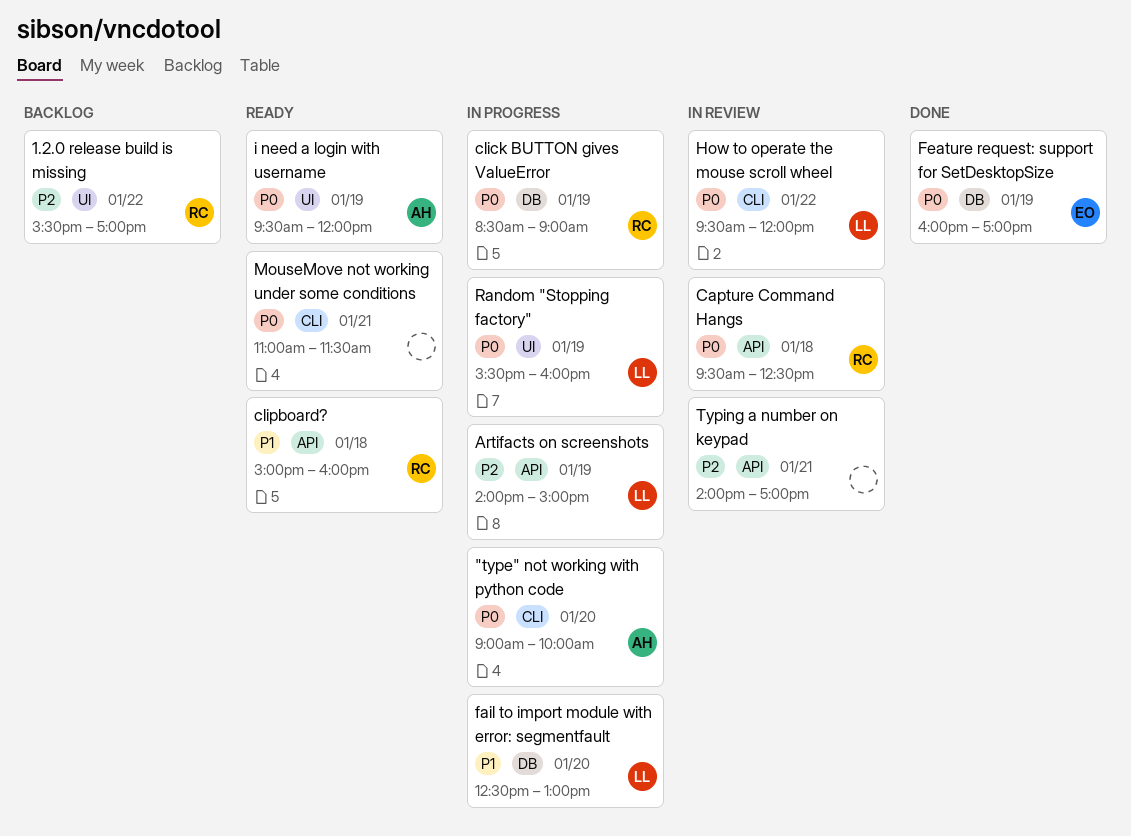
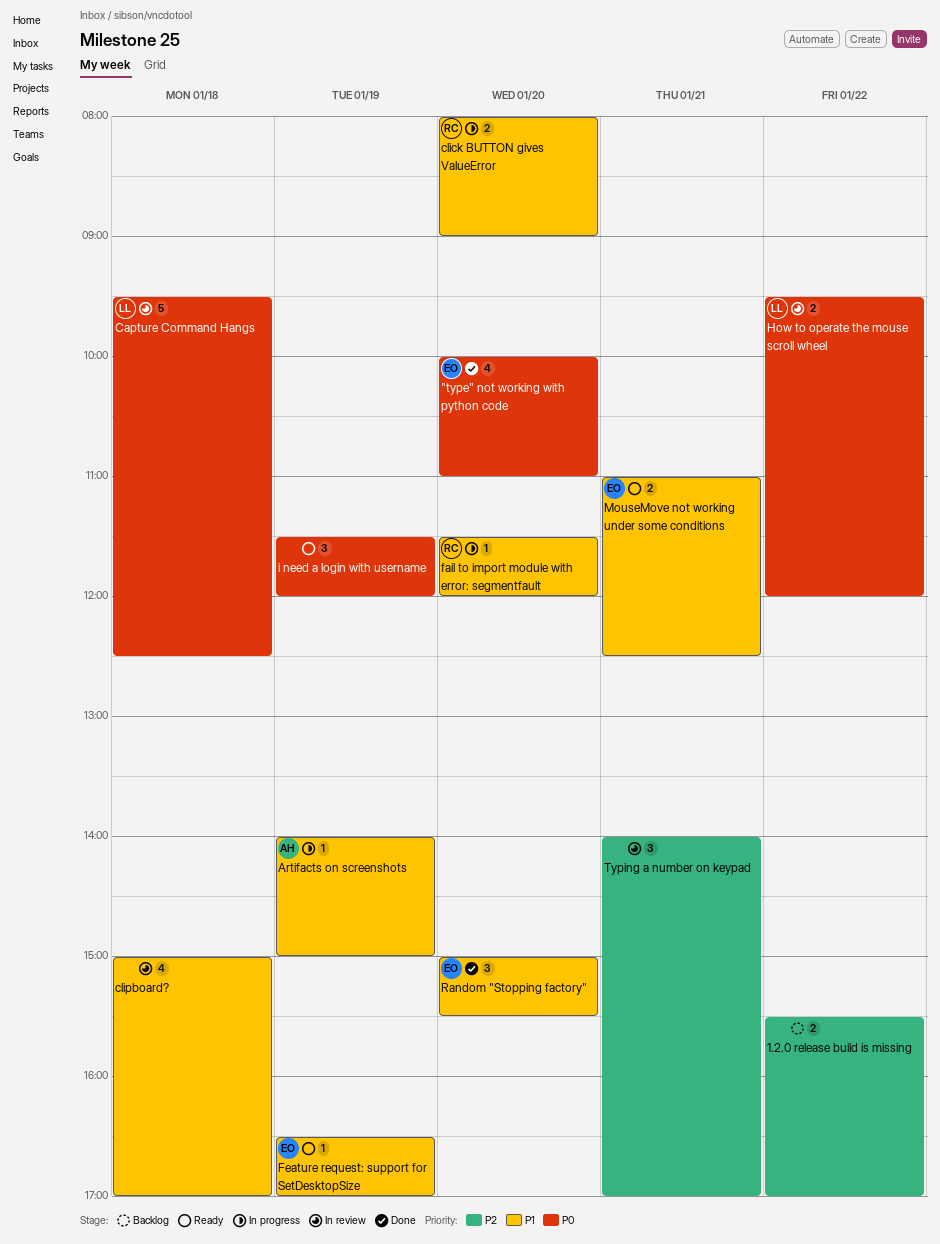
"type" not working with python code, status: In progress -> Done
"type" not working with python code, owner: AH -> EO
"type" not working with python code, begins: 09:00 -> 10:00
"type" not working with python code, ends: 10:00 -> 11:00
1.2.0 release build is missing, owner: RC -> none
Artifacts on screenshots, owner: LL -> AH
Artifacts on screenshots, priority: P2 -> P1
Capture Command Hangs, owner: RC -> LL
click BUTTON gives ValueError, priority: P0 -> P1
click BUTTON gives ValueError, day: Jan 19 -> Jan 20
click BUTTON gives ValueError, begins: 08:30 -> 08:00
clipboard?, status: Ready -> In review
clipboard?, owner: RC -> none
clipboard?, ends: 16:00 -> 17:00
fail to import module with error: segmentfault, owner: LL -> RC
fail to import module with error: segmentfault, begins: 12:30 -> 11:30
fail to import module with error: segmentfault, ends: 13:00 -> 12:00
Feature request: support for SetDesktopSize, status: Done -> Ready
Feature request: support for SetDesktopSize, priority: P0 -> P1
Feature request: support for SetDesktopSize, begins: 16:00 -> 16:30
i need a login with username, owner: AH -> none
i need a login with username, begins: 09:30 -> 11:30
MouseMove not working under some conditions, owner: none -> EO
MouseMove not working under some conditions, priority: P0 -> P1
MouseMove not working under some conditions, ends: 11:30 -> 12:30
Random "Stopping factory", status: In progress -> Done
Random "Stopping factory", owner: LL -> EO
Random "Stopping factory", priority: P0 -> P1
Random "Stopping factory", day: Jan 19 -> Jan 20
Random "Stopping factory", begins: 15:30 -> 15:00
Random "Stopping factory", ends: 16:00 -> 15:30

